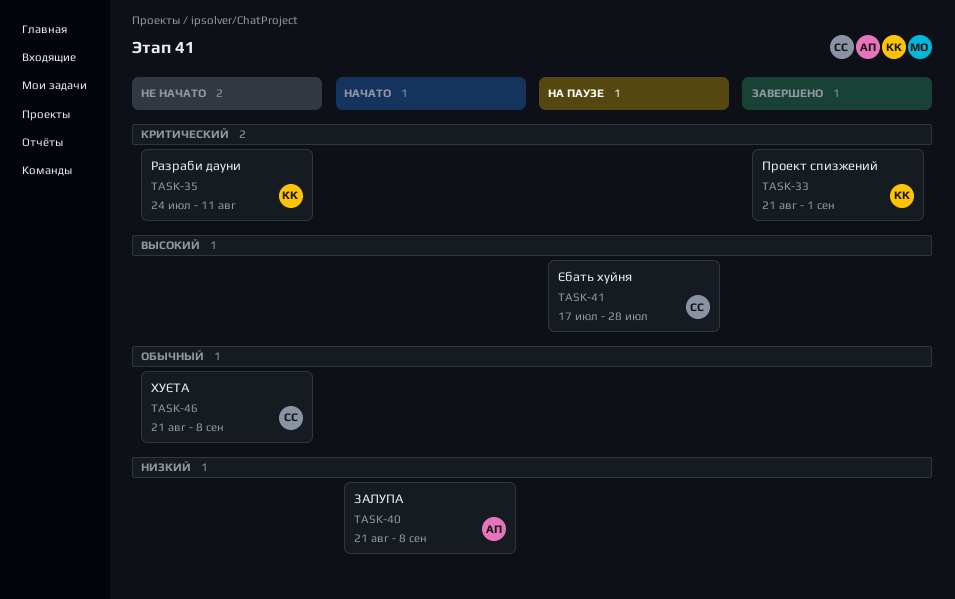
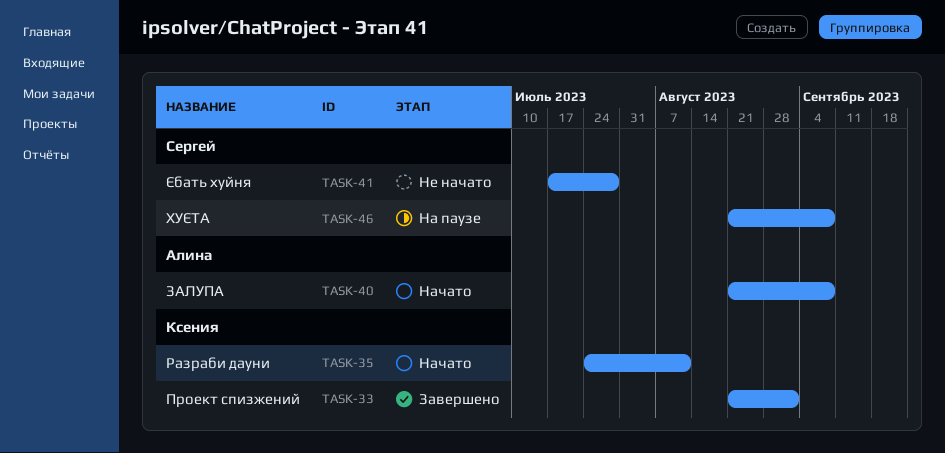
TASK-35, status: Не начато -> Начато
TASK-41, status: На паузе -> Не начато
TASK-46, status: Не начато -> На паузе

